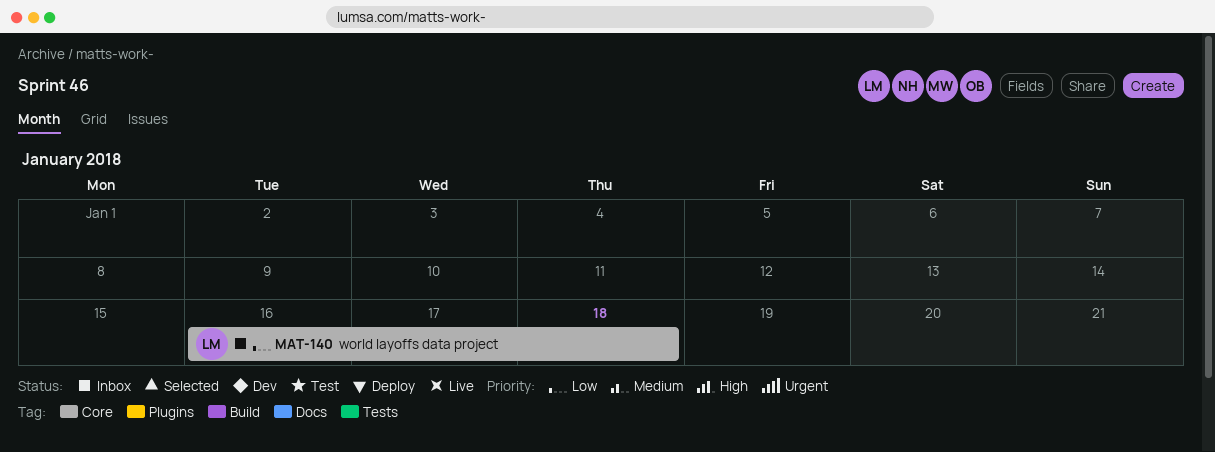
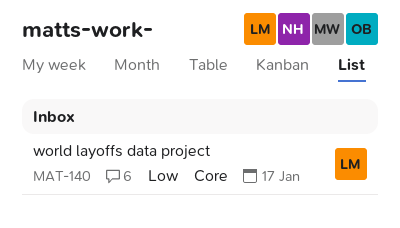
MAT-140, due: Jan 18 -> Jan 17

